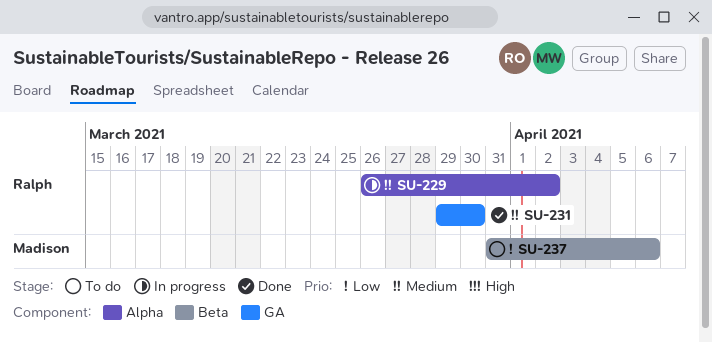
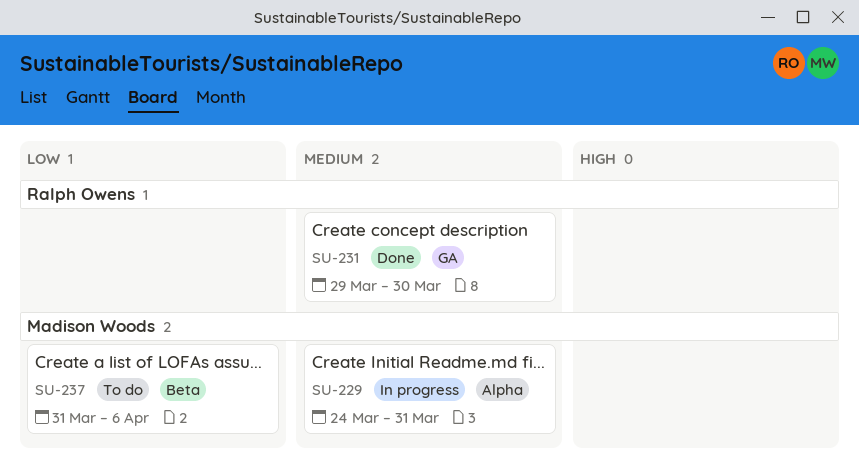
SU-229, owner: Ralph Owens -> Madison Woods
SU-229, start: Mar 26 -> Mar 24
SU-229, due: Apr 2 -> Mar 31

